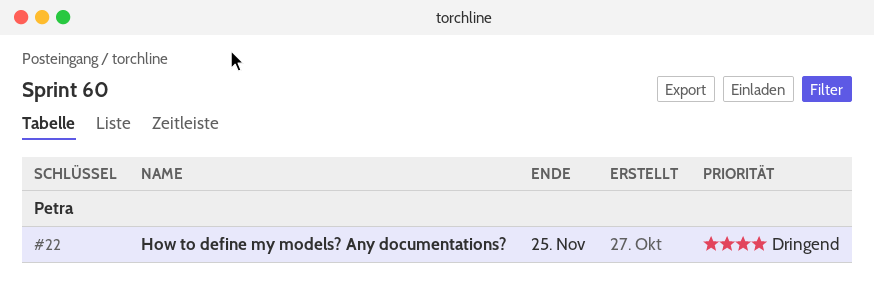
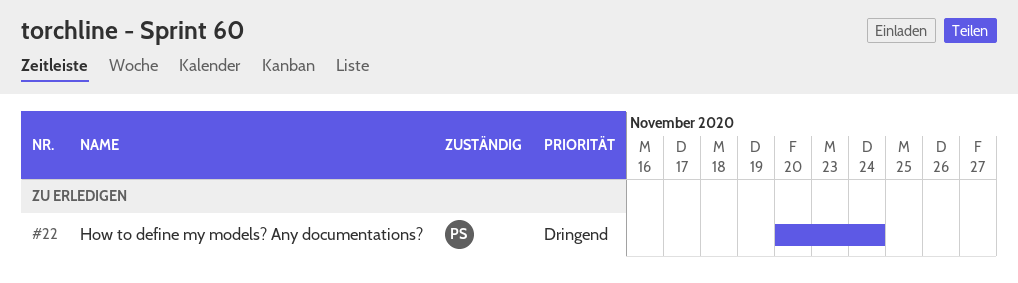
#22, due: Nov 25 -> Nov 24

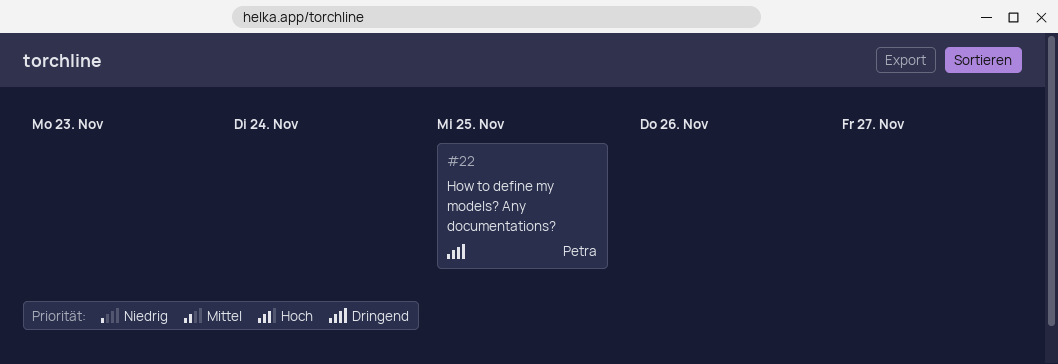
#22, due: Nov 24 -> Nov 25

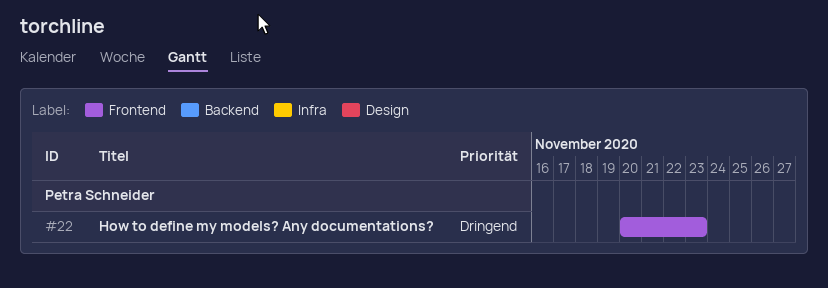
#22, due: Nov 25 -> Nov 23

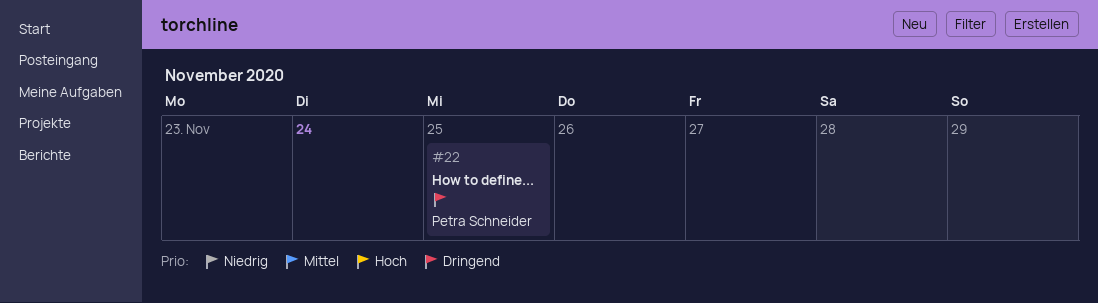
#22, due: Nov 23 -> Nov 25

